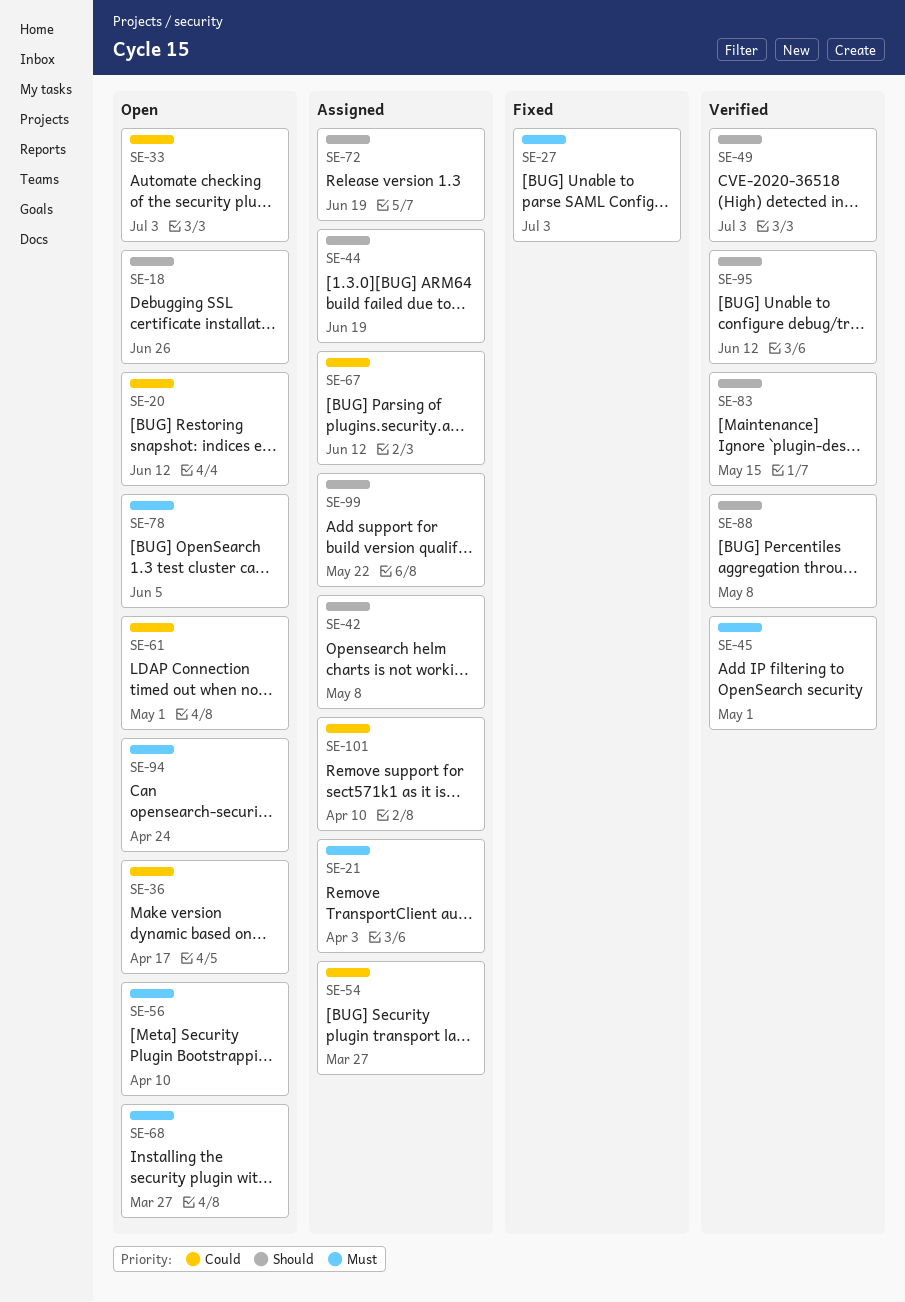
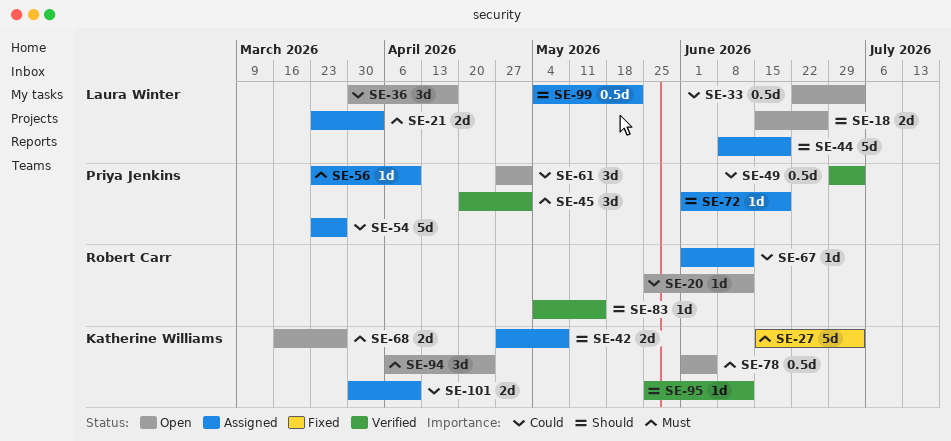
SE-49, priority: Should -> Could
SE-56, status: Open -> Assigned
SE-88: present -> none

